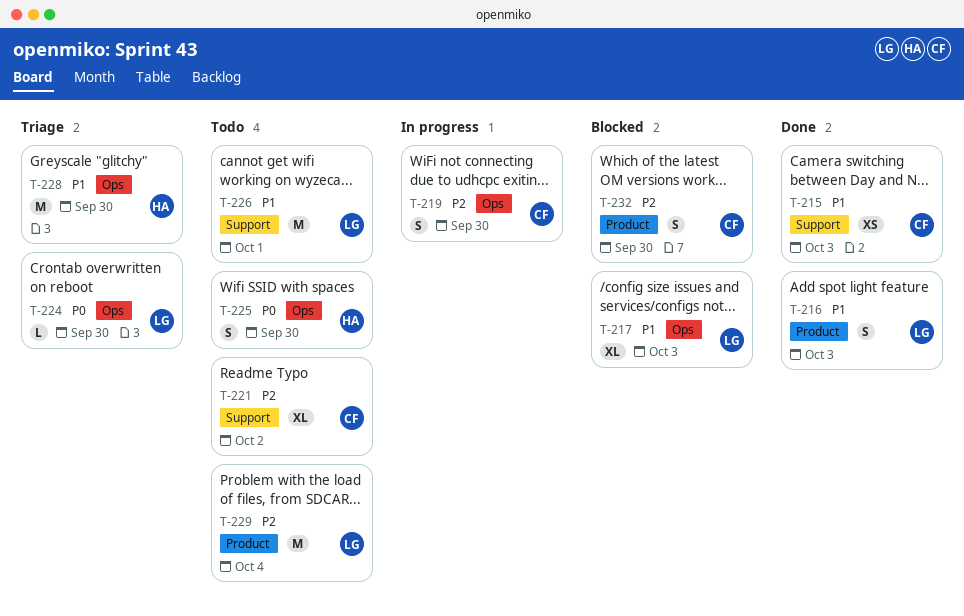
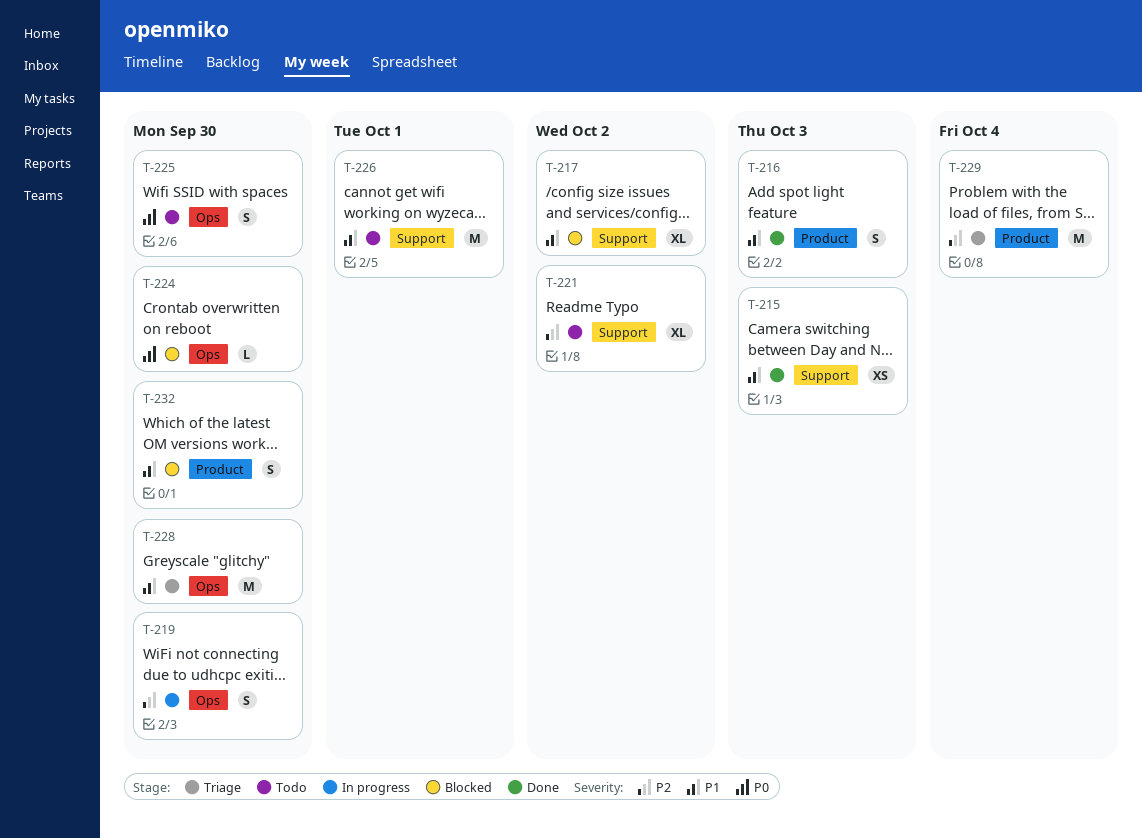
T-217, label: Ops -> Support
T-217, due: Oct 3 -> Oct 2
T-224, status: Triage -> Blocked
T-229, status: Todo -> Triage
T-232, priority: P2 -> P1

